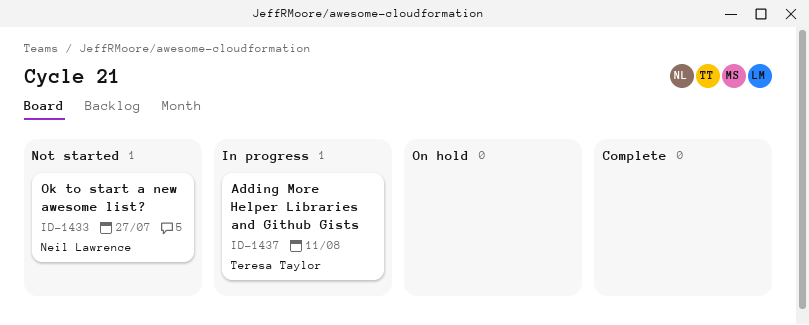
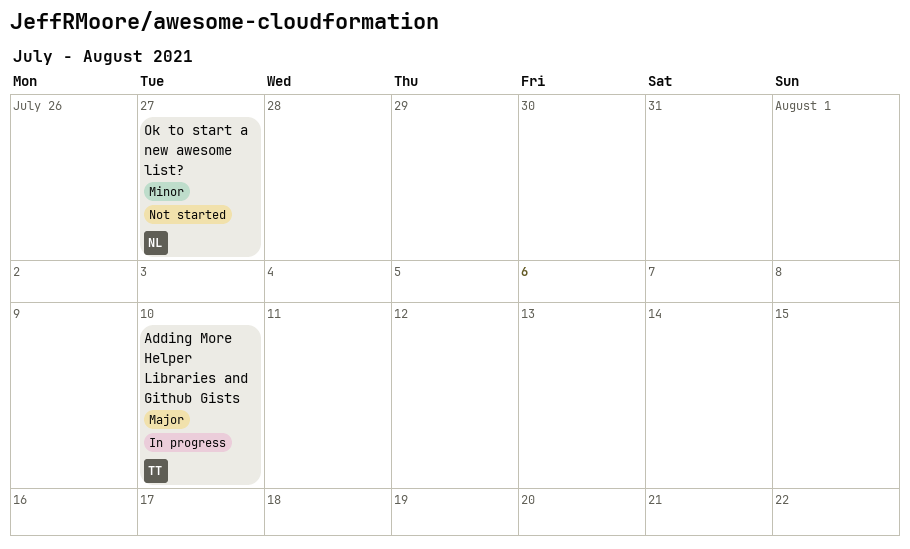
Adding More Helper Libraries and Github Gists, due: Aug 11 -> Aug 10

